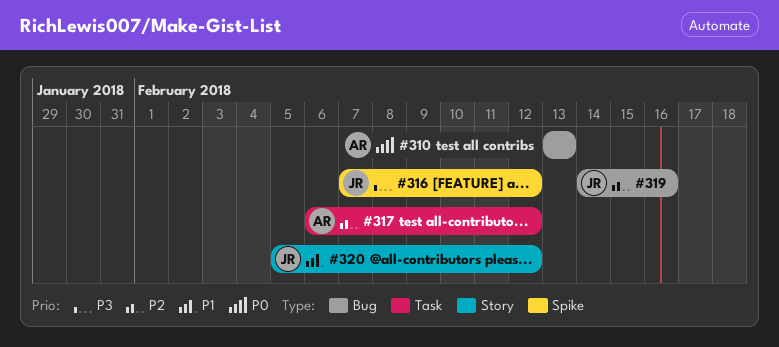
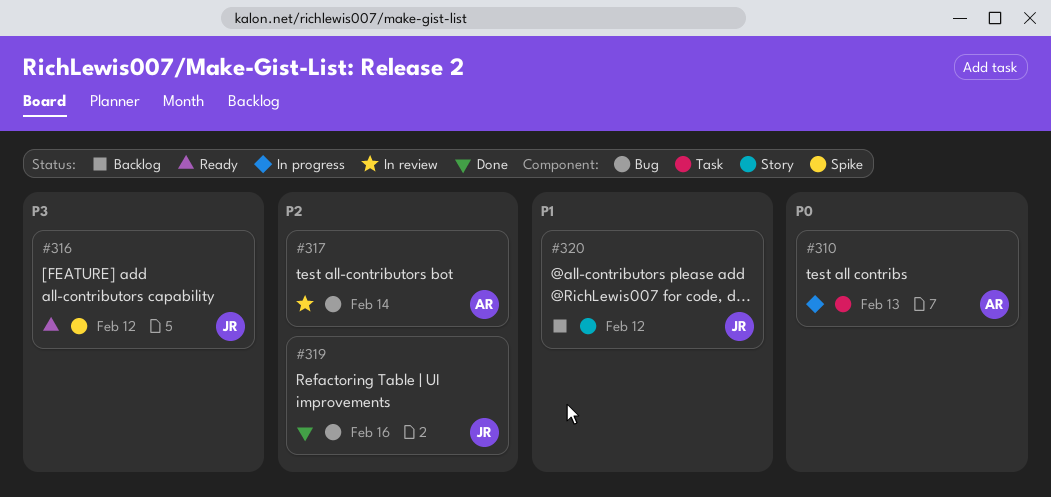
#310, label: Bug -> Task
#317, label: Task -> Bug
#317, due: Feb 12 -> Feb 14

